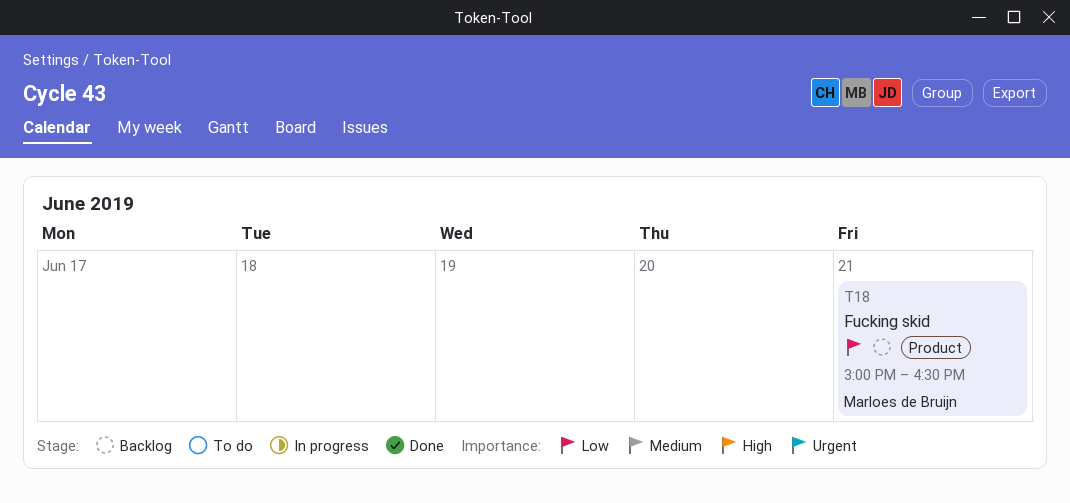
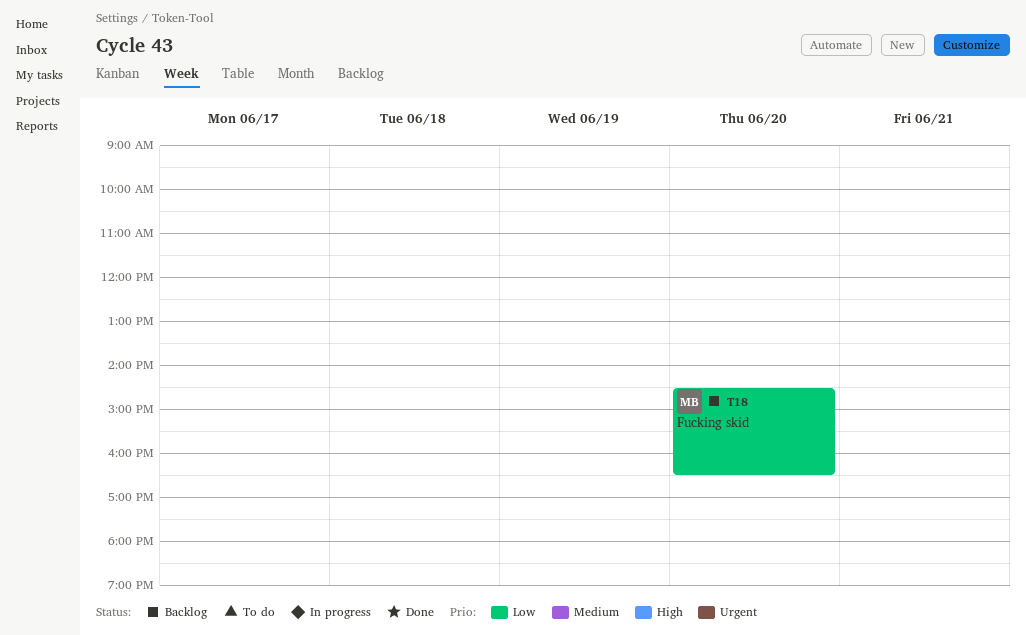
T18, day: Jun 21 -> Jun 20
T18, begins: 15:00 -> 14:30

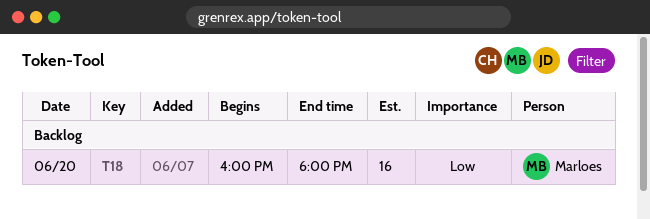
T18, begins: 14:30 -> 16:00
T18, ends: 16:30 -> 18:00

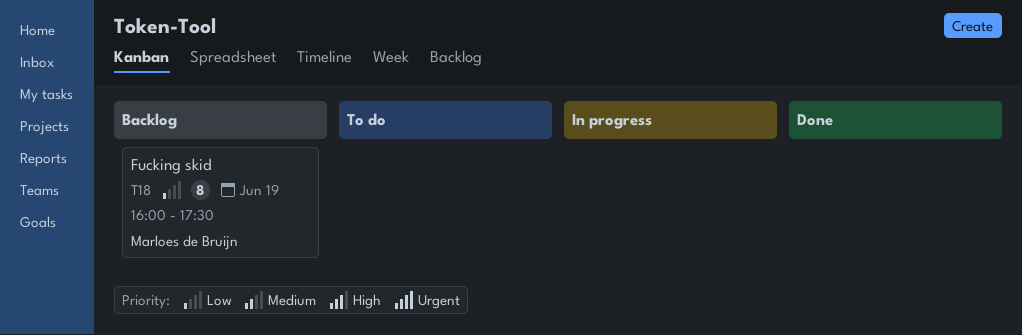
T18, estimate: 16 -> 8
T18, day: Jun 20 -> Jun 19
T18, ends: 18:00 -> 17:30

